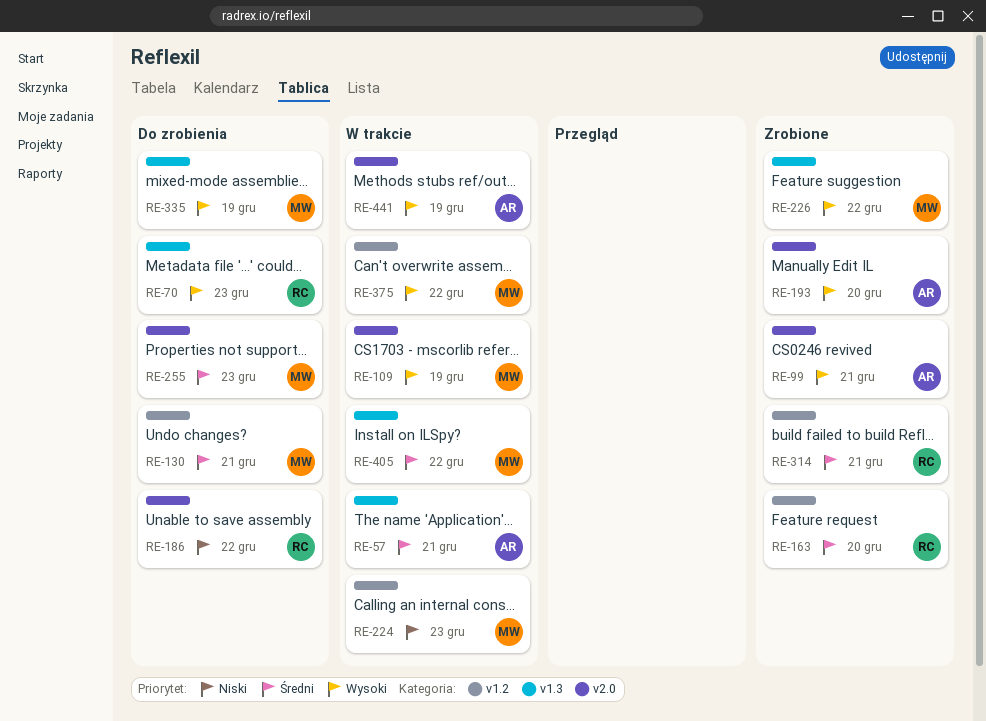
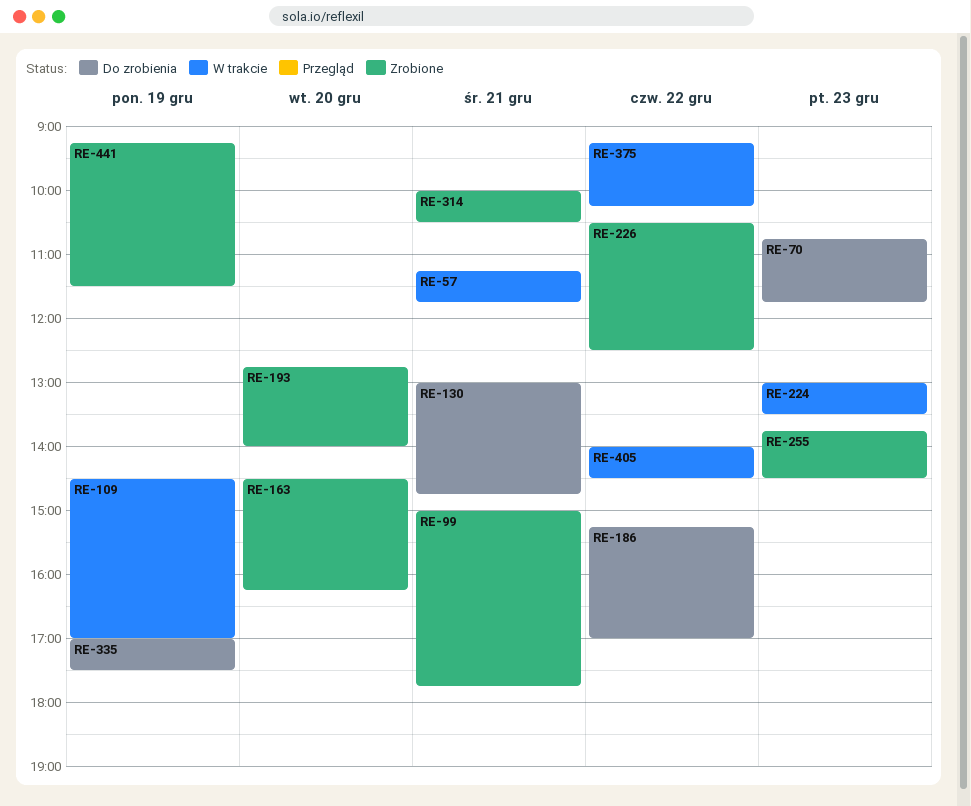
RE-255, status: Do zrobienia -> Zrobione
RE-441, status: W trakcie -> Zrobione

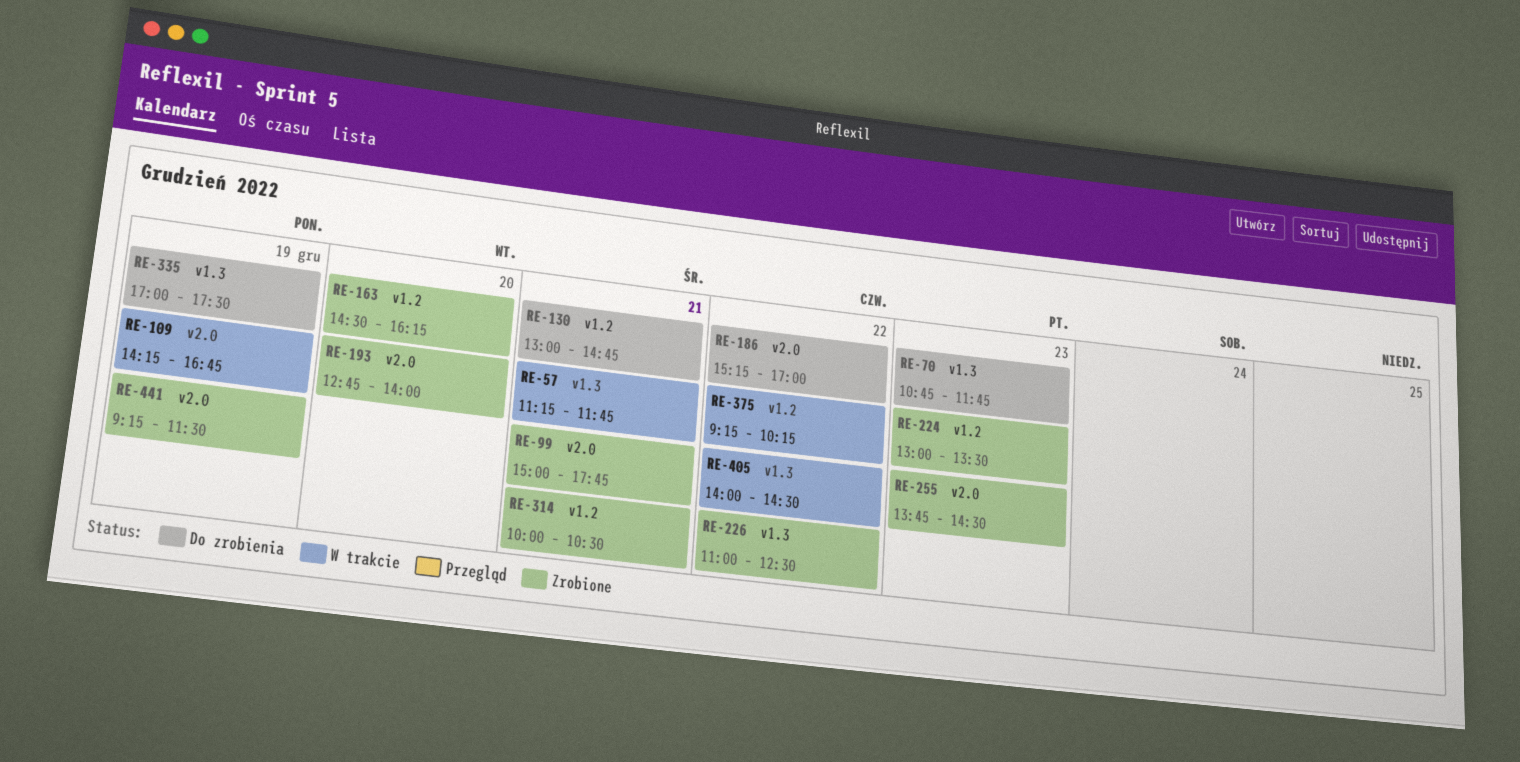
RE-109, begins: 14:30 -> 14:15
RE-109, ends: 17:00 -> 16:45
RE-224, status: W trakcie -> Zrobione
RE-226, begins: 10:30 -> 11:00

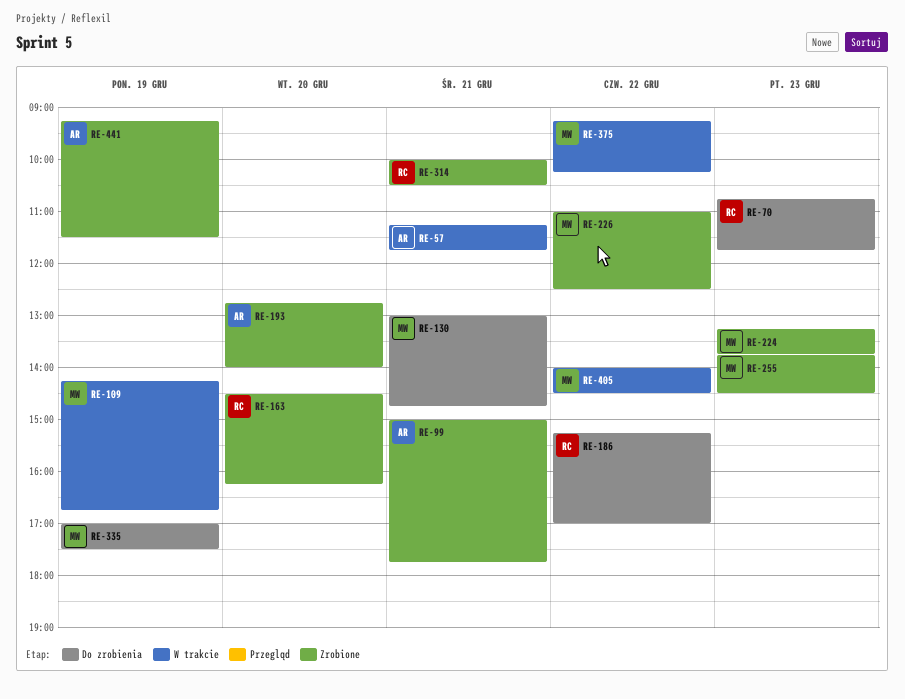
RE-224, begins: 13:00 -> 13:15
RE-224, ends: 13:30 -> 13:45

